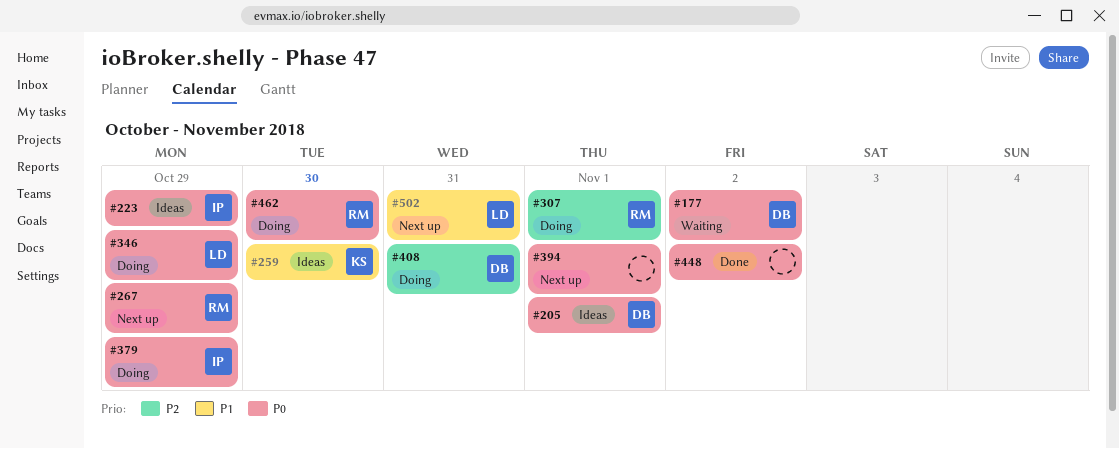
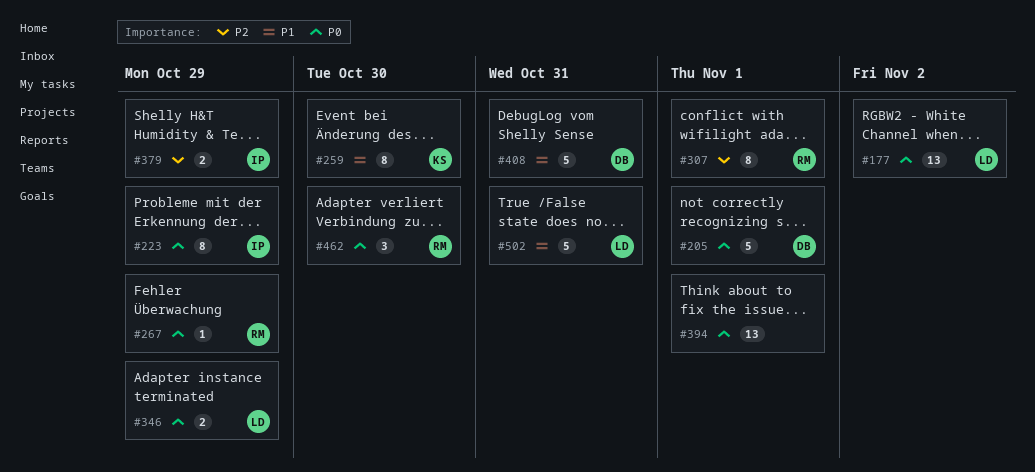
#177, owner: DB -> LD
#379, priority: P0 -> P2
#408, priority: P2 -> P1
#448: present -> none

